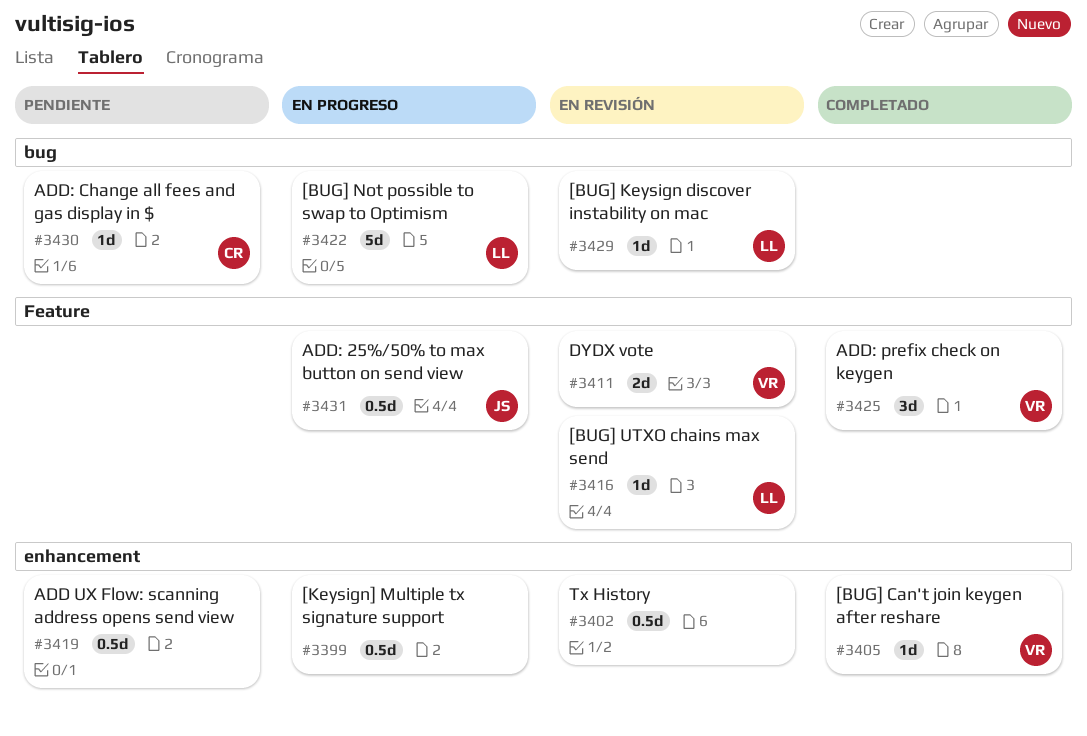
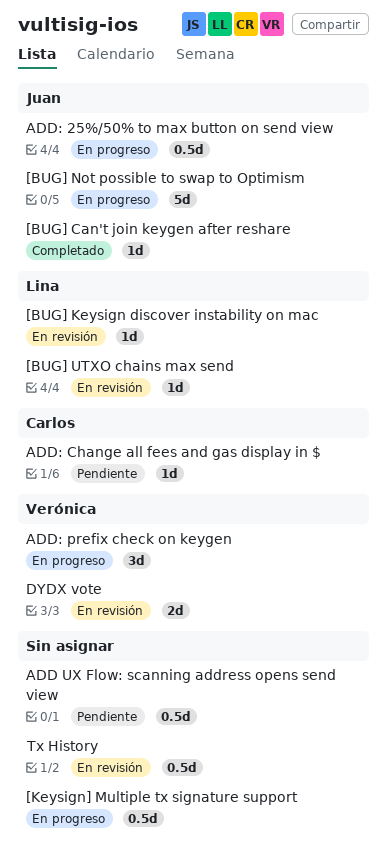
[BUG] Can't join keygen after reshare, owner: Verónica -> Juan
[BUG] Not possible to swap to Optimism, owner: Lina -> Juan
ADD: prefix check on keygen, status: Completado -> En progreso

